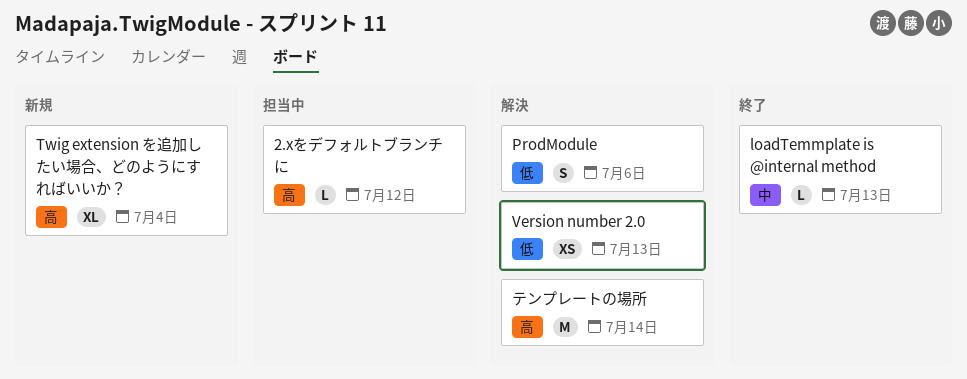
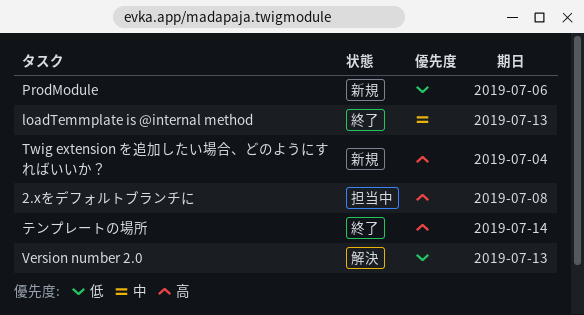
2.xをデフォルトブランチに, due: Jul 12 -> Jul 8
ProdModule, status: 解決 -> 新規
テンプレートの場所, status: 解決 -> 終了

